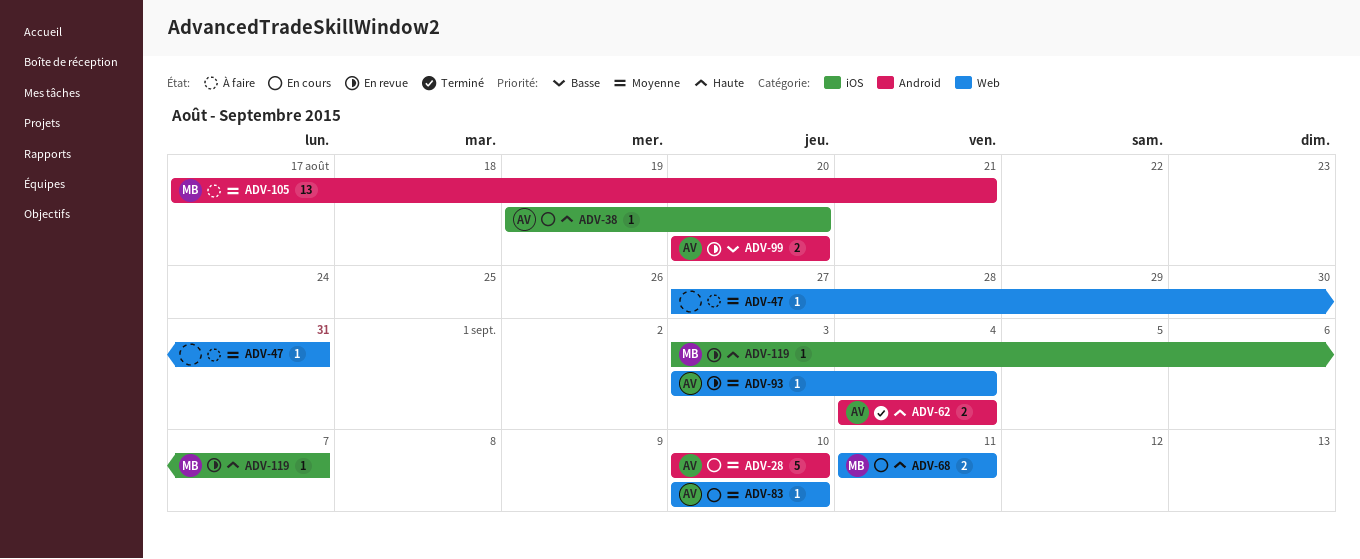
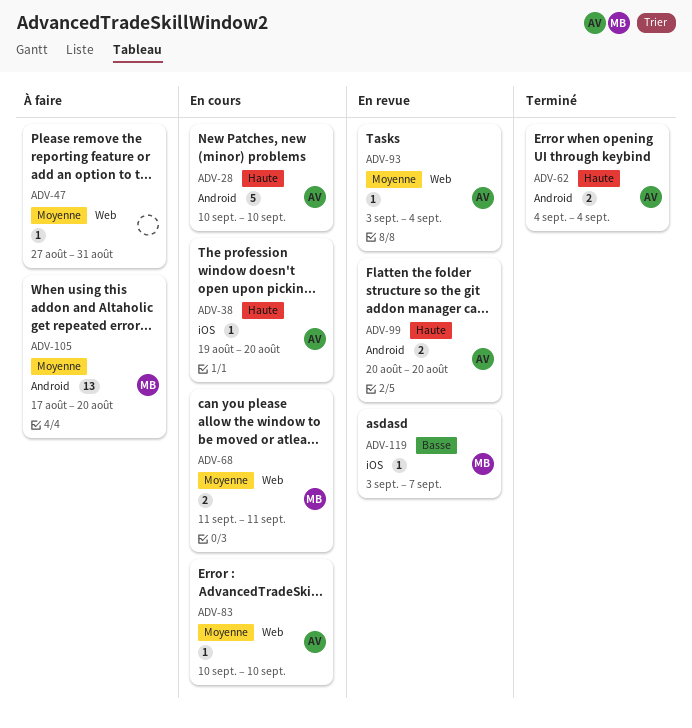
ADV-28, priority: Moyenne -> Haute
ADV-68, priority: Haute -> Moyenne
ADV-99, priority: Basse -> Haute
ADV-105, due: Aug 21 -> Aug 20
ADV-119, priority: Haute -> Basse

